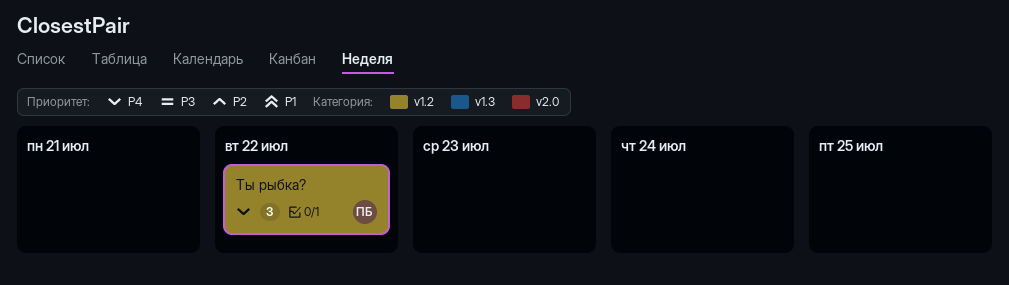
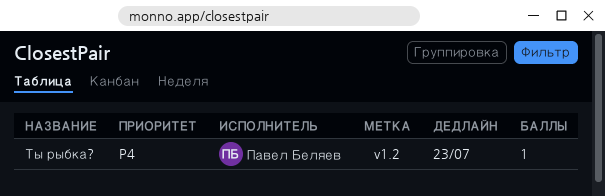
Ты рыбка?, estimate: 3 -> 1
Ты рыбка?, due: Jul 22 -> Jul 23

